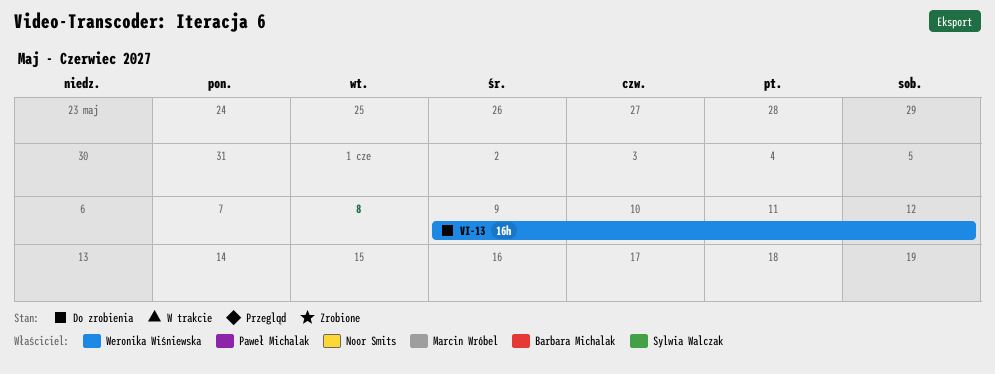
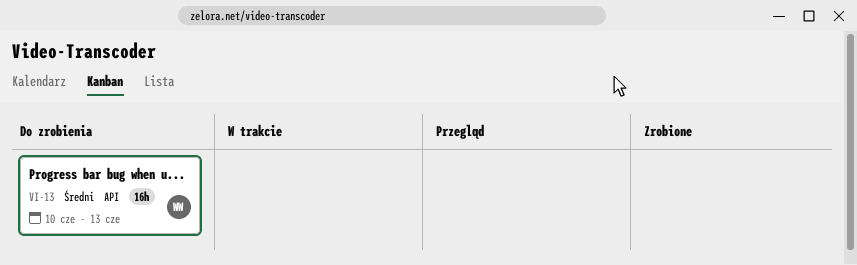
VI-13, start: Jun 9 -> Jun 10
VI-13, due: Jun 12 -> Jun 13

